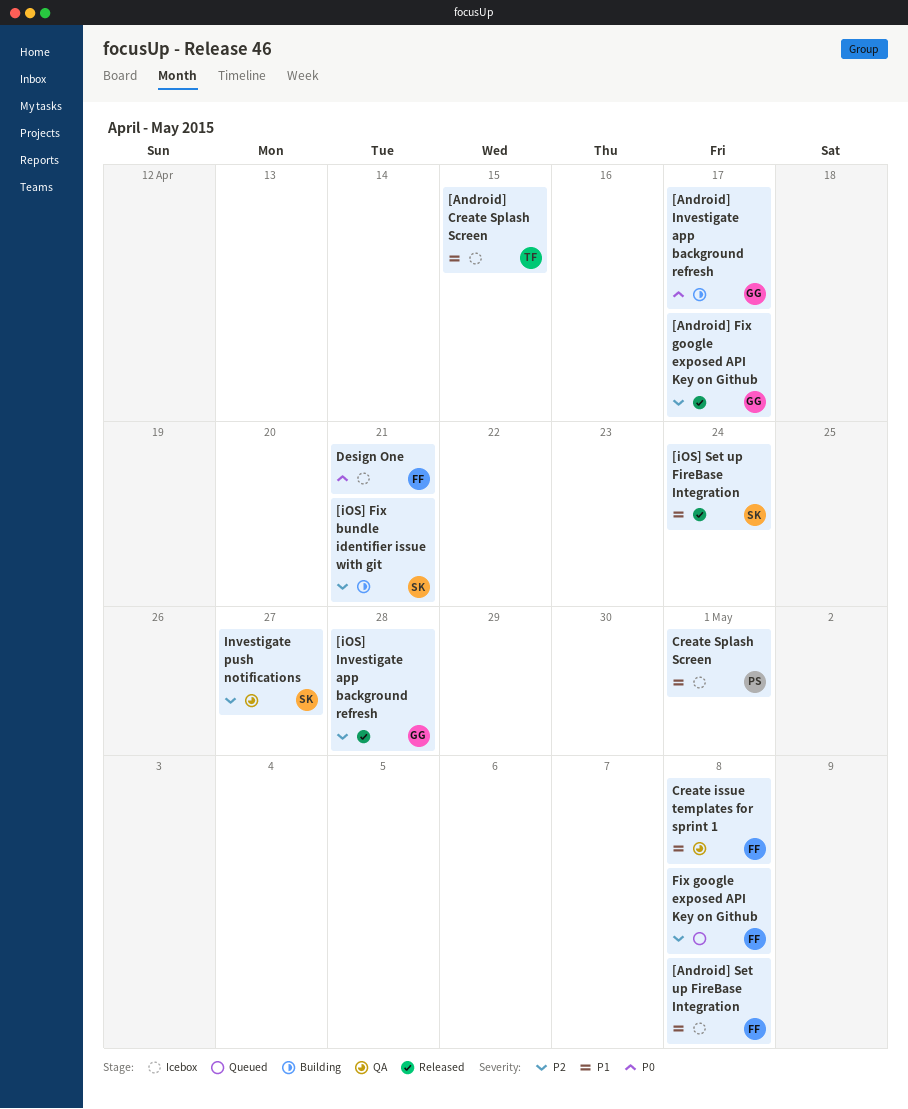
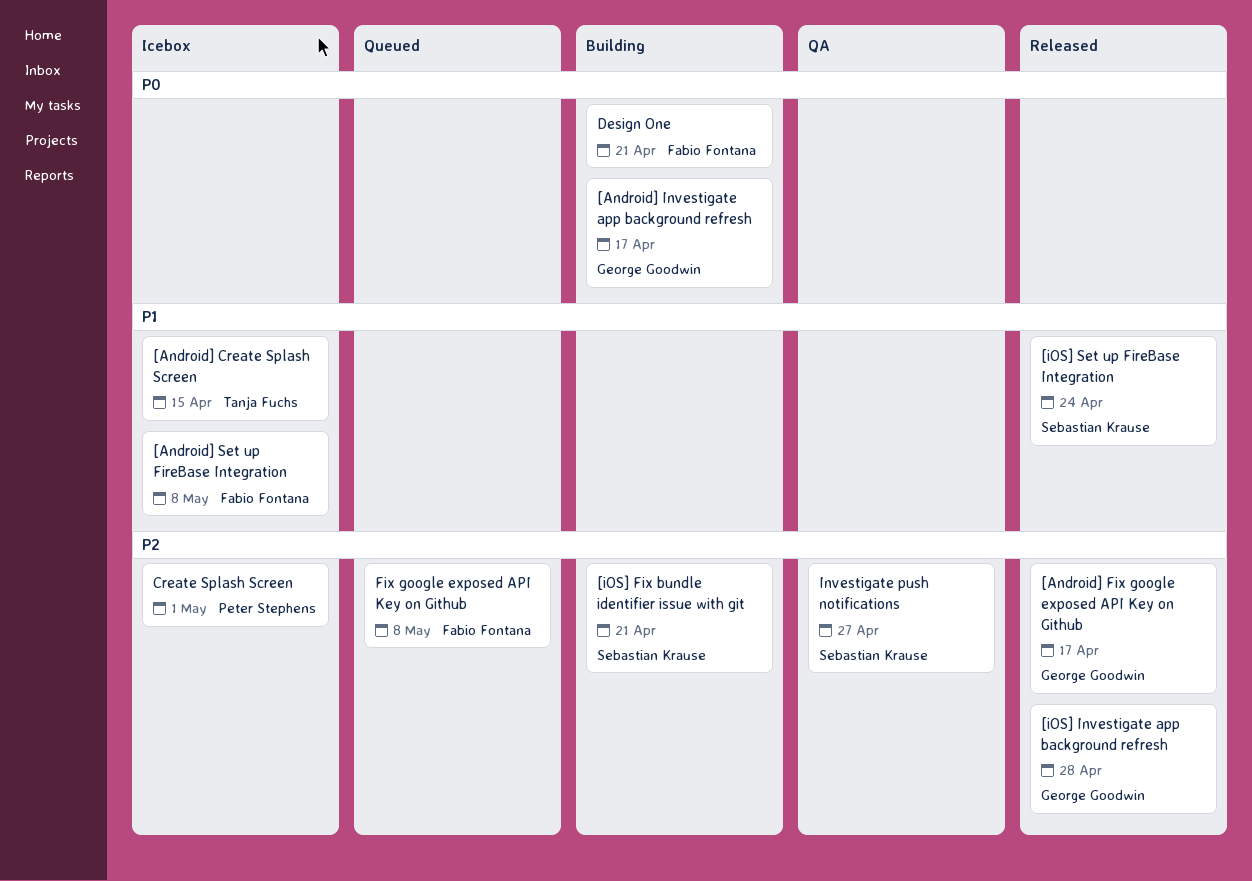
Create issue templates for sprint 1: present -> none
Create Splash Screen, priority: P1 -> P2
Design One, status: Icebox -> Building

